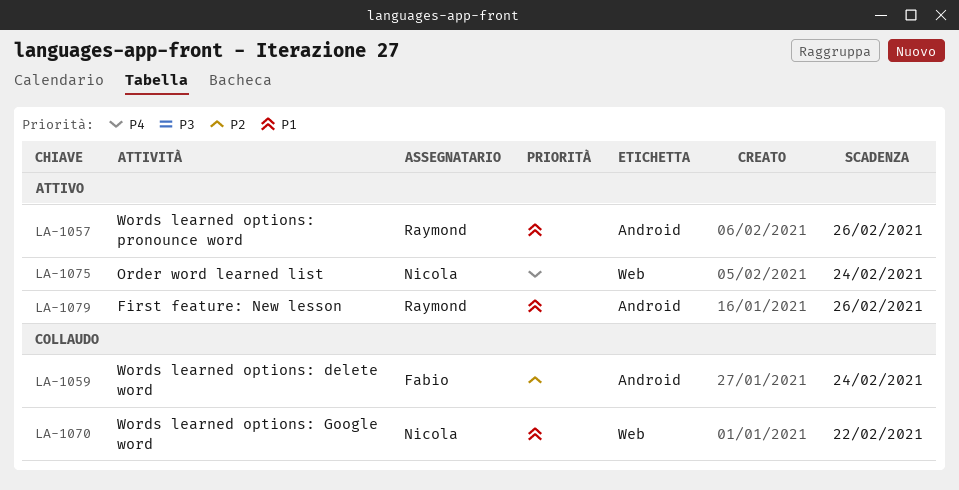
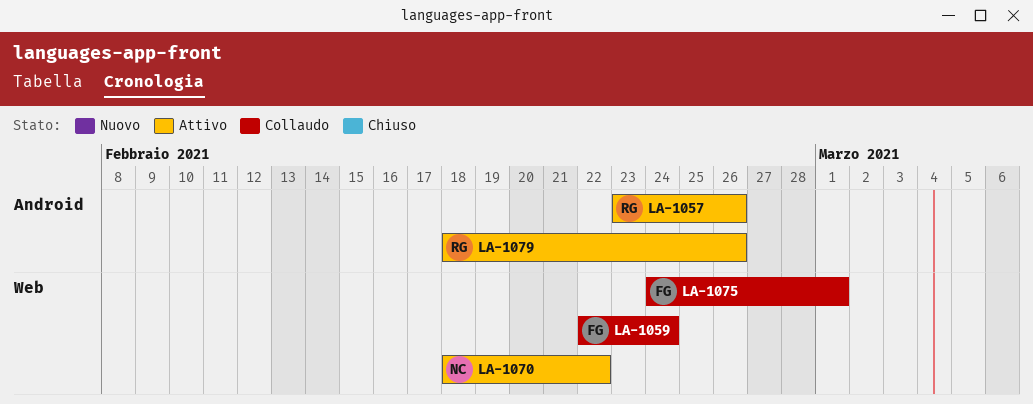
LA-1059, label: Android -> Web
LA-1070, status: Collaudo -> Attivo
LA-1075, status: Attivo -> Collaudo
LA-1075, owner: Nicola -> Fabio
LA-1075, due: Feb 24 -> Mar 1

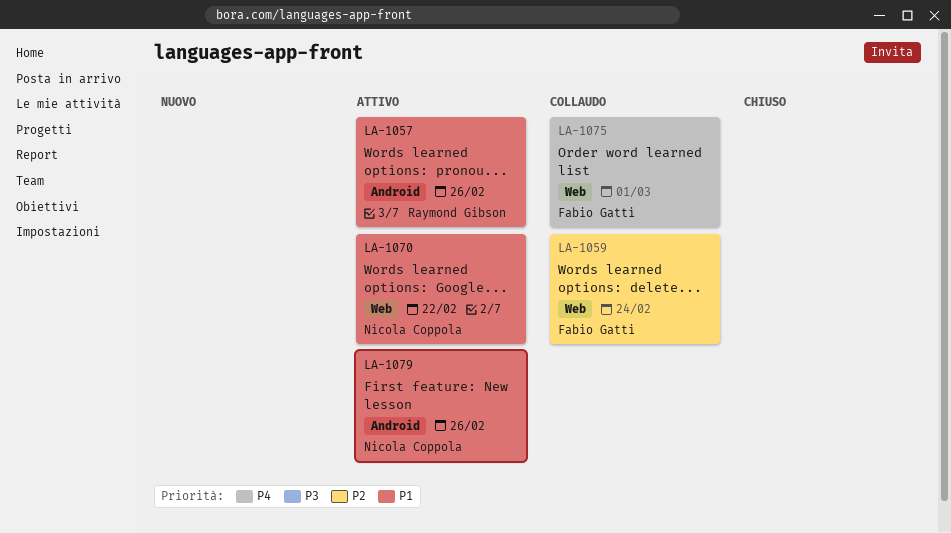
LA-1079, owner: Raymond Gibson -> Nicola Coppola

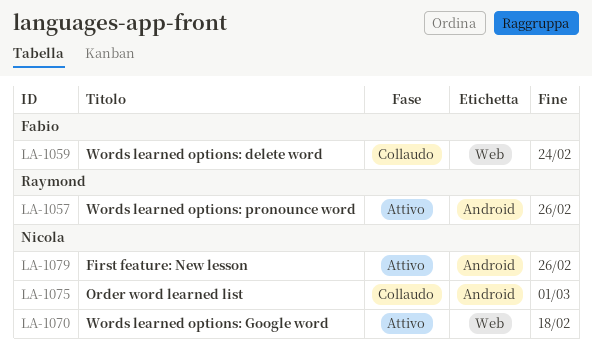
LA-1070, due: Feb 22 -> Feb 18
LA-1075, owner: Fabio Gatti -> Nicola Coppola
LA-1075, label: Web -> Android

